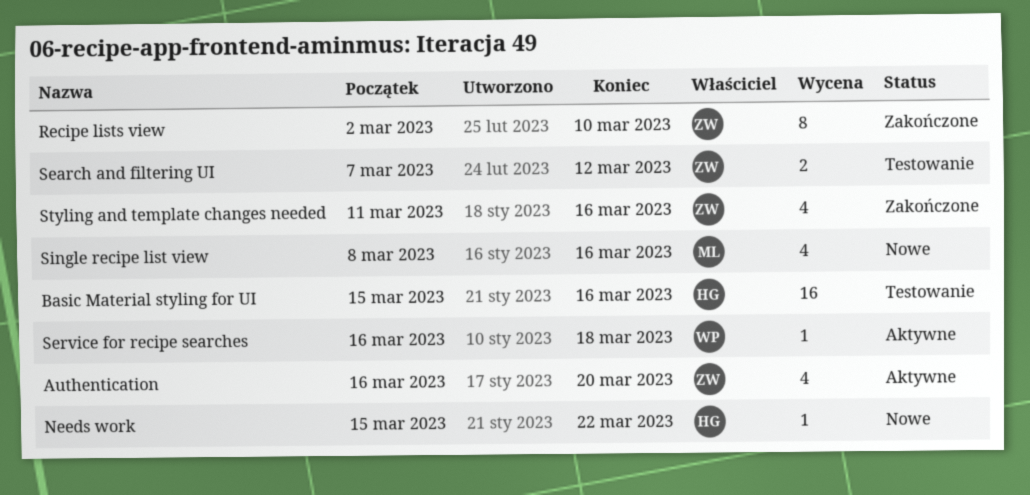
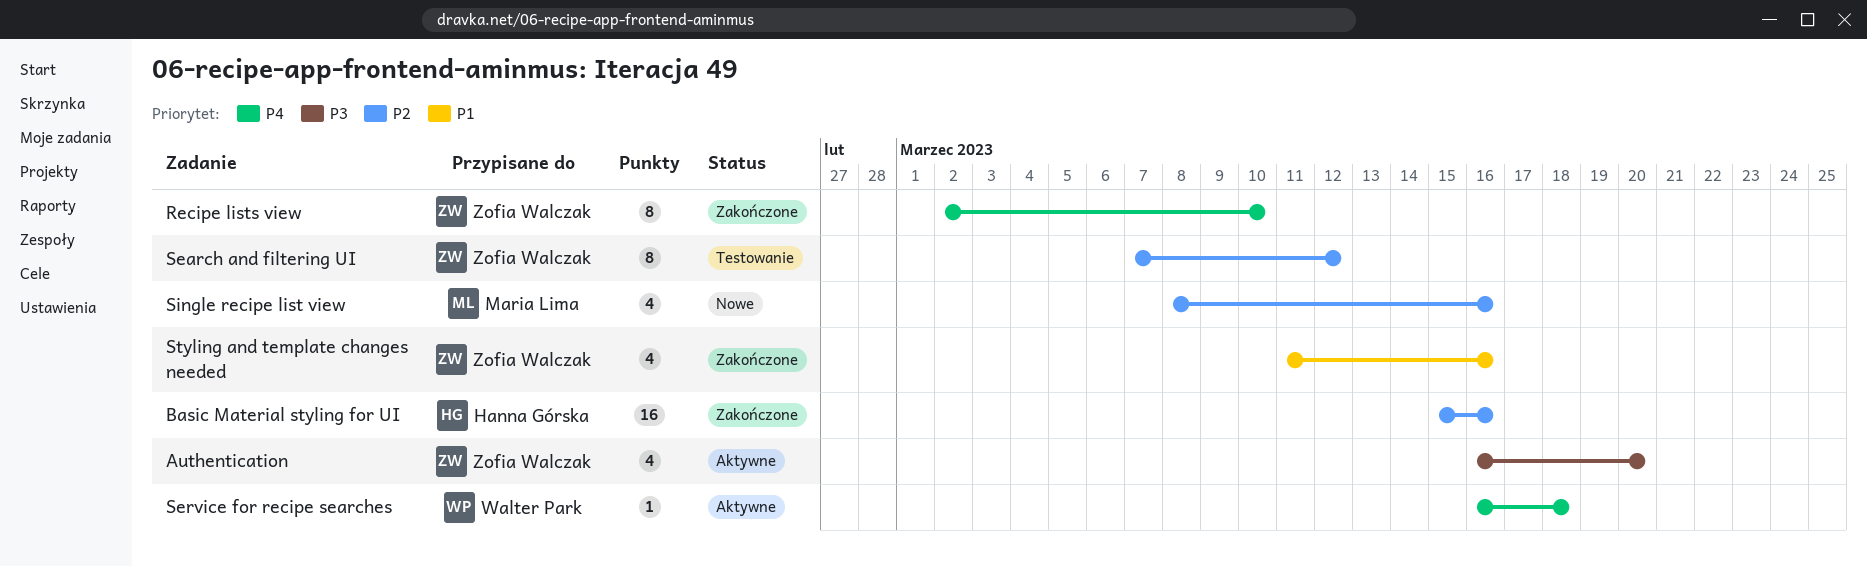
Basic Material styling for UI, status: Testowanie -> Zakończone
Needs work: present -> none
Search and filtering UI, estimate: 2 -> 8

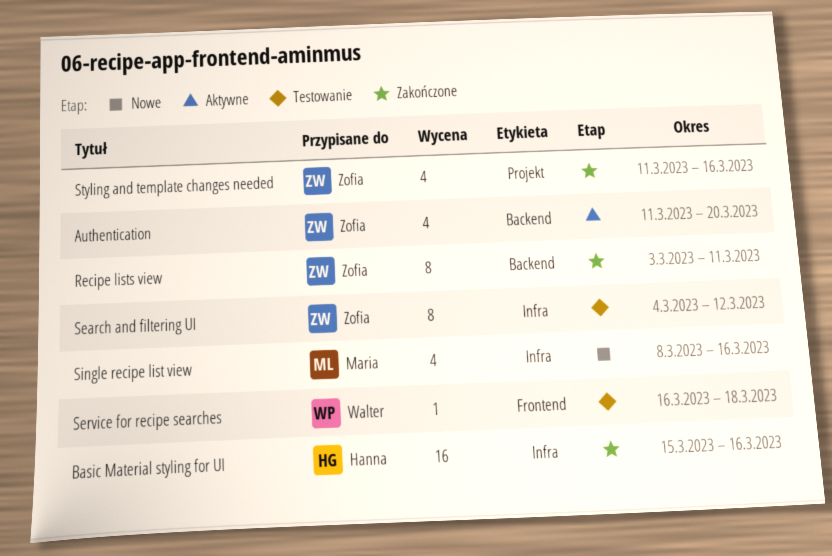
Authentication, start: Mar 16 -> Mar 11
Recipe lists view, start: Mar 2 -> Mar 3
Recipe lists view, due: Mar 10 -> Mar 11
Search and filtering UI, start: Mar 7 -> Mar 4
Service for recipe searches, status: Aktywne -> Testowanie

